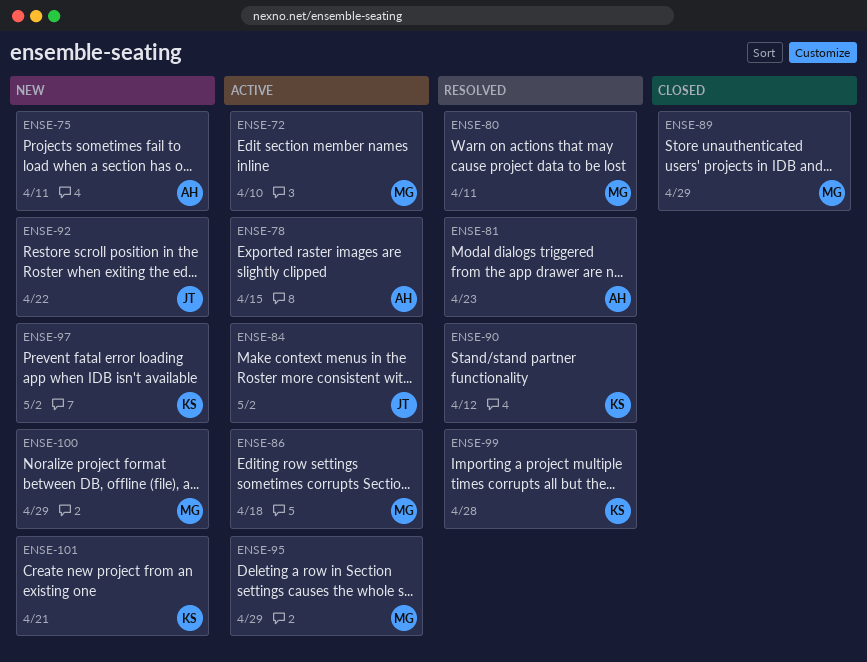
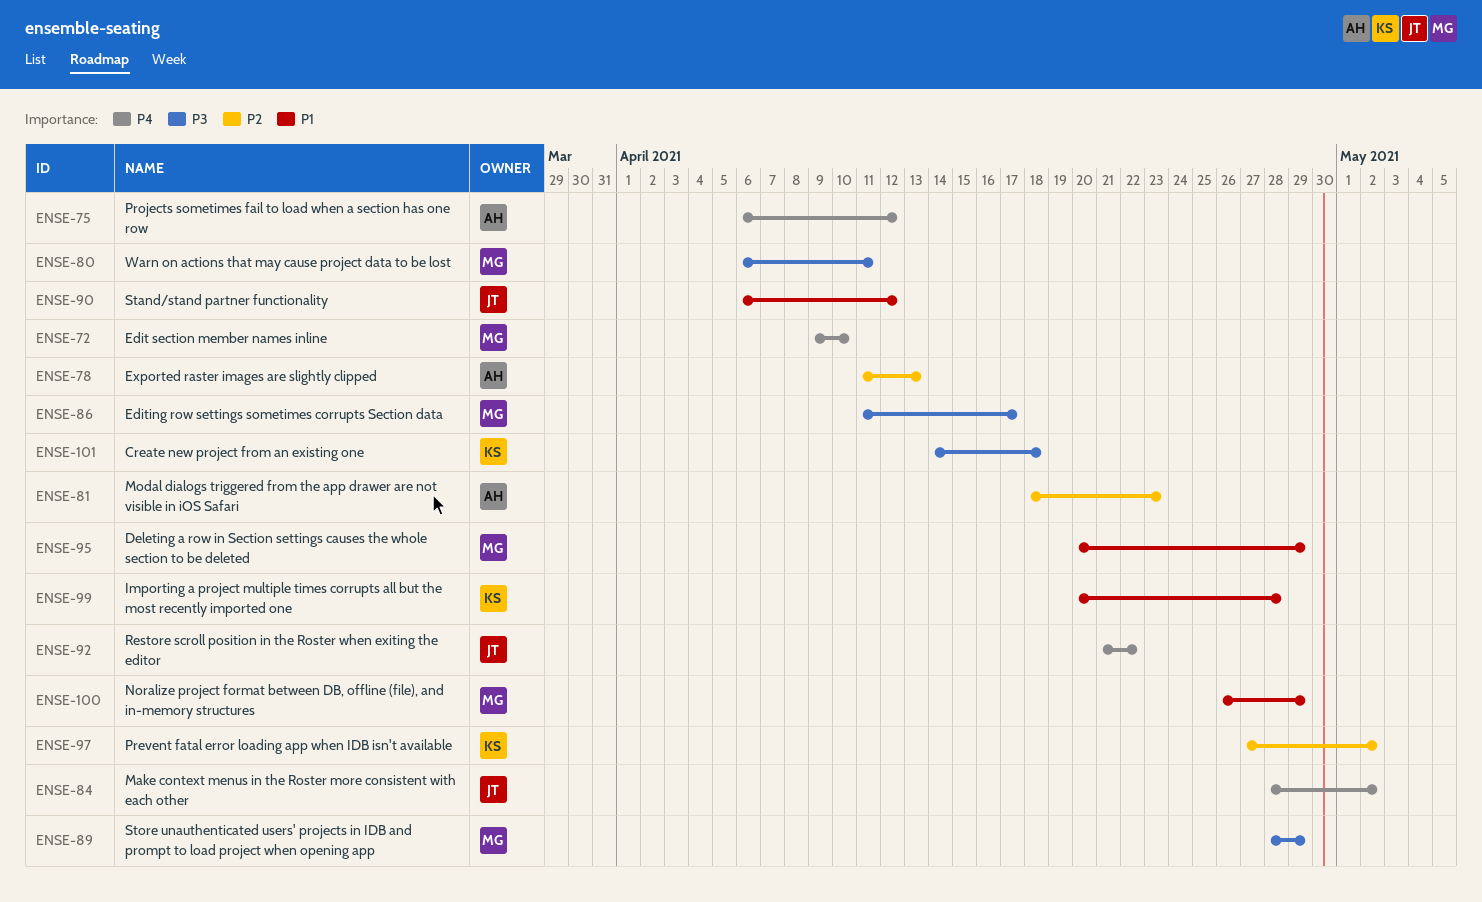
ENSE-75, due: Apr 11 -> Apr 12
ENSE-78, due: Apr 15 -> Apr 13
ENSE-86, due: Apr 18 -> Apr 17
ENSE-90, owner: KS -> JT
ENSE-101, due: Apr 21 -> Apr 18

